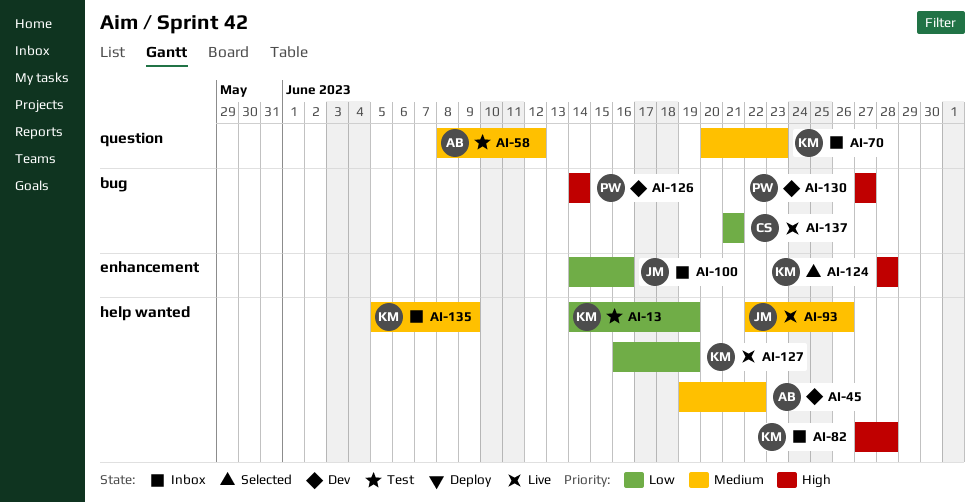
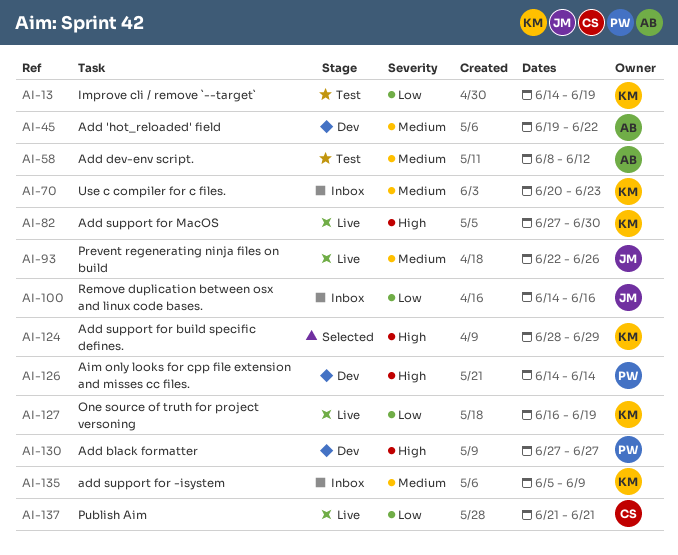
AI-82, status: Inbox -> Live
AI-82, due: Jun 28 -> Jun 30
AI-124, due: Jun 28 -> Jun 29

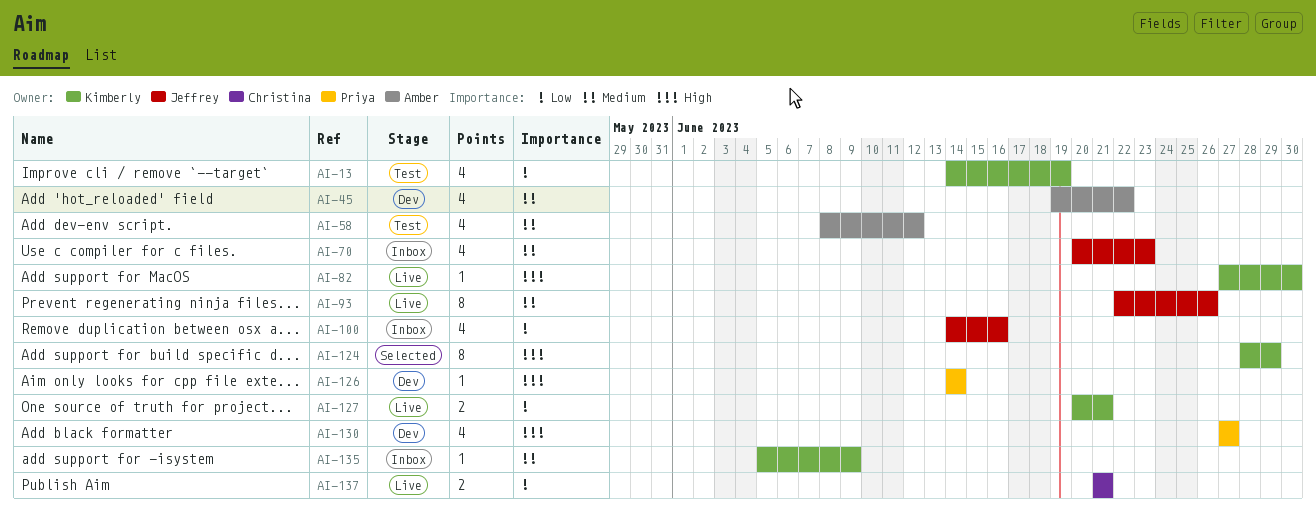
AI-70, owner: Kimberly -> Jeffrey
AI-127, start: Jun 16 -> Jun 20
AI-127, due: Jun 19 -> Jun 21

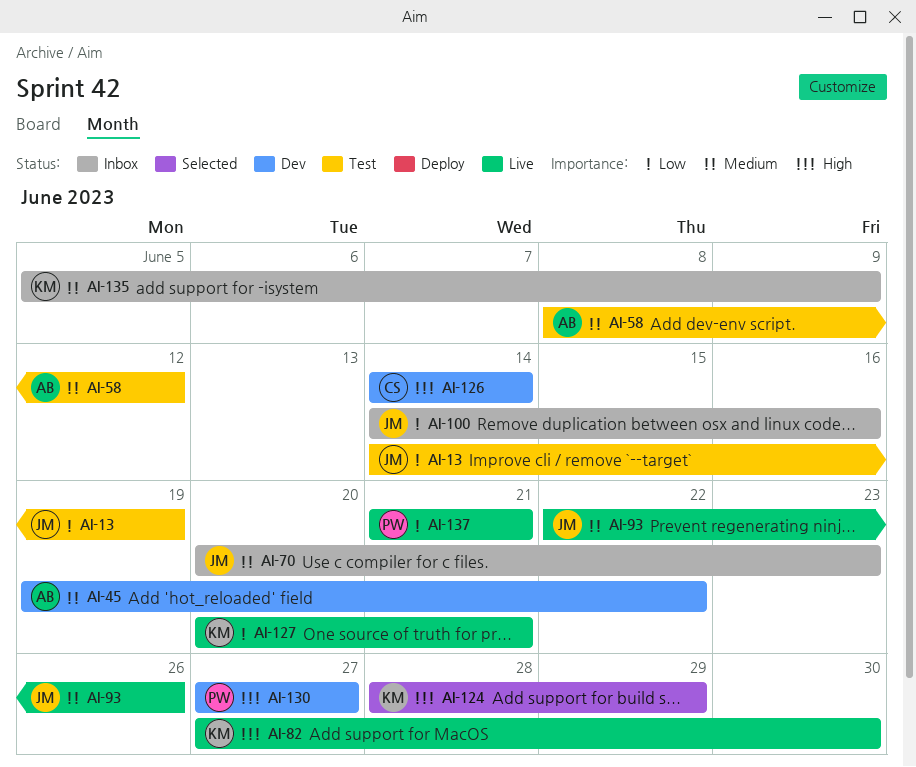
AI-13, owner: Kimberly -> Jeffrey
AI-126, owner: Priya -> Christina
AI-137, owner: Christina -> Priya

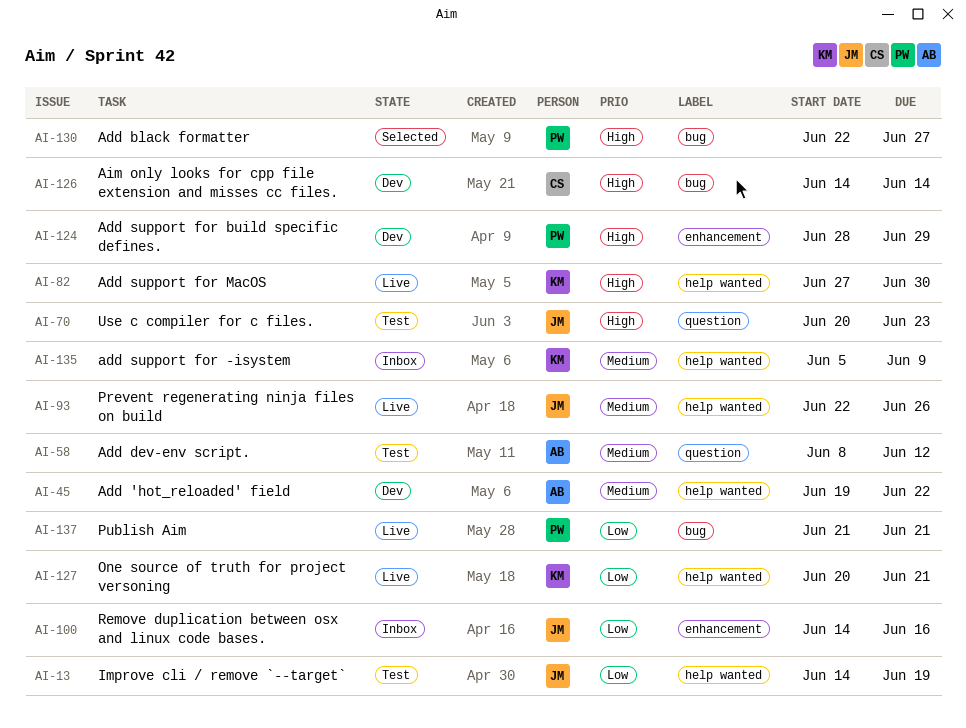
AI-70, status: Inbox -> Test
AI-70, priority: Medium -> High
AI-124, status: Selected -> Dev
AI-124, owner: KM -> PW
AI-130, status: Dev -> Selected
AI-130, start: Jun 27 -> Jun 22

